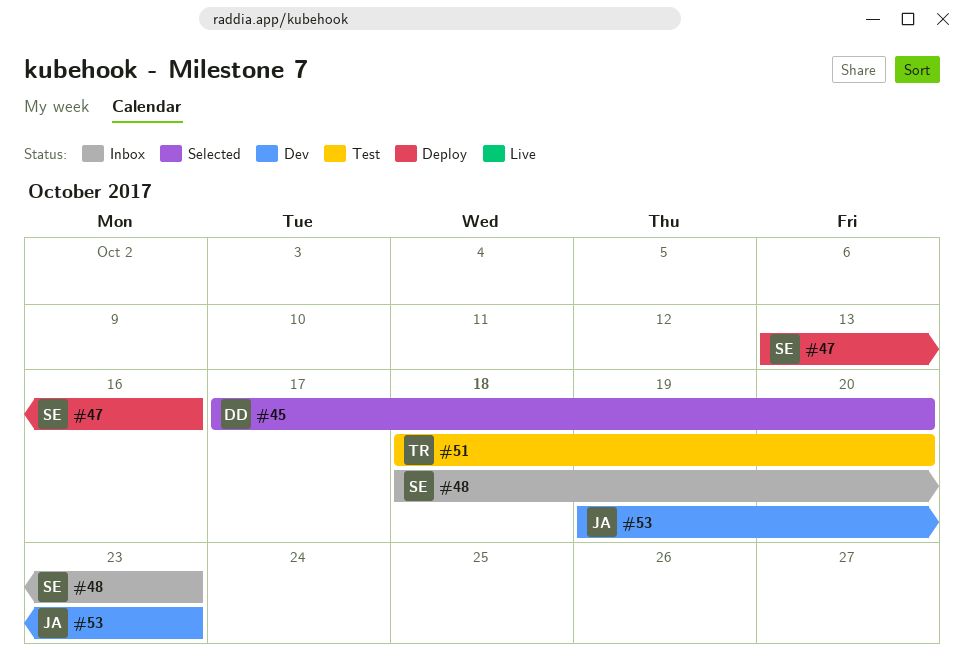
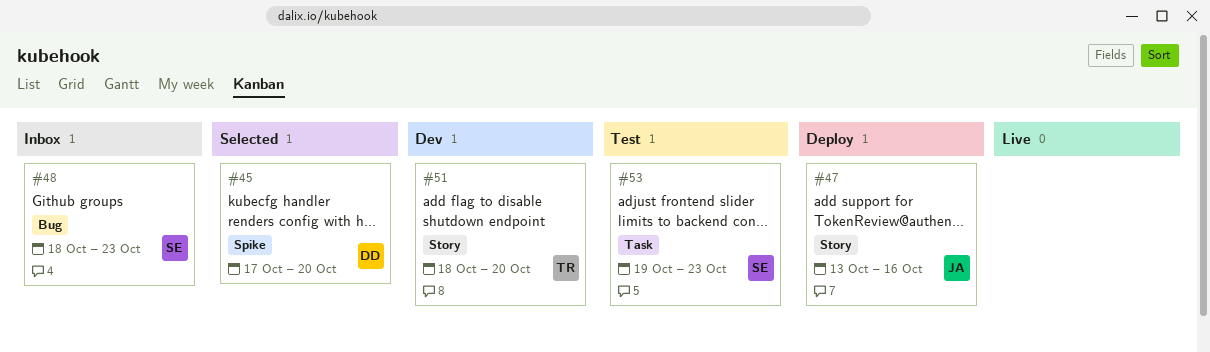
#47, owner: SE -> JA
#51, status: Test -> Dev
#53, status: Dev -> Test
#53, owner: JA -> SE

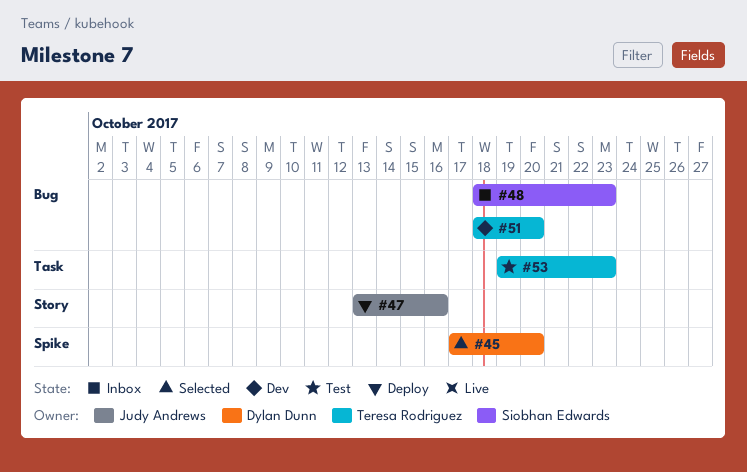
#51, label: Story -> Bug
#53, owner: Siobhan Edwards -> Teresa Rodriguez

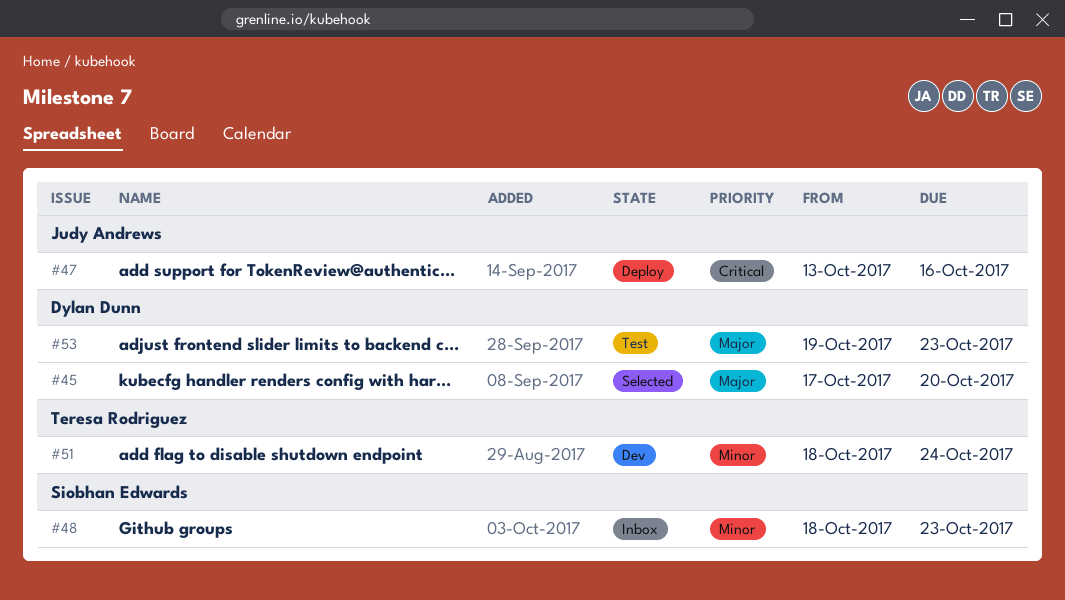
#51, due: Oct 20 -> Oct 24
#53, owner: Teresa Rodriguez -> Dylan Dunn

